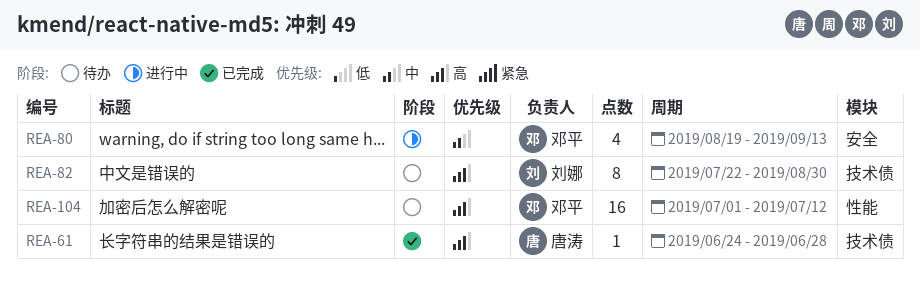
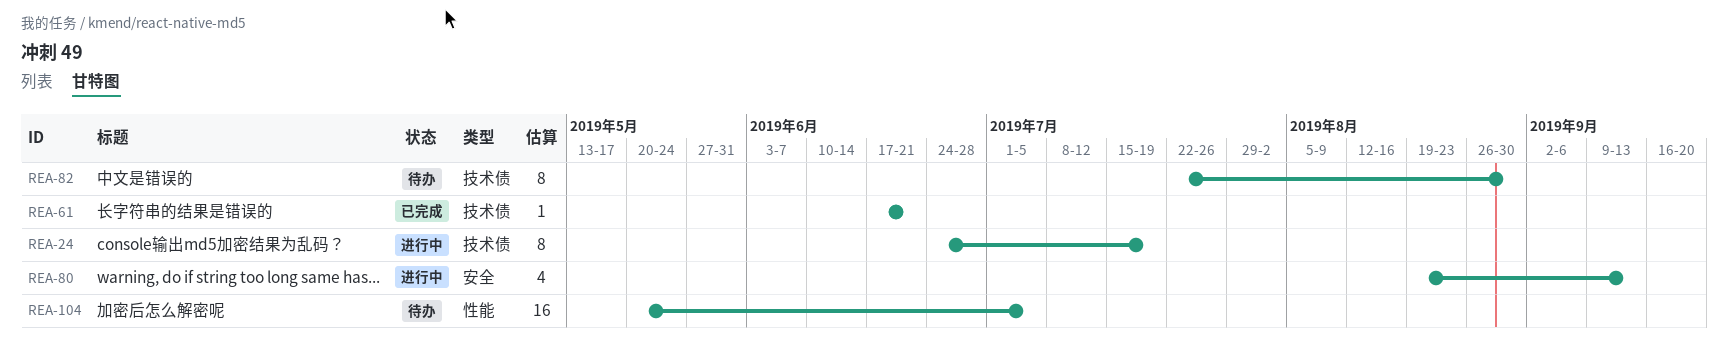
REA-24: none -> present
REA-61, start: Jun 24 -> Jun 17
REA-61, due: Jun 28 -> Jun 21
REA-104, start: Jul 1 -> May 20
REA-104, due: Jul 12 -> Jul 5

